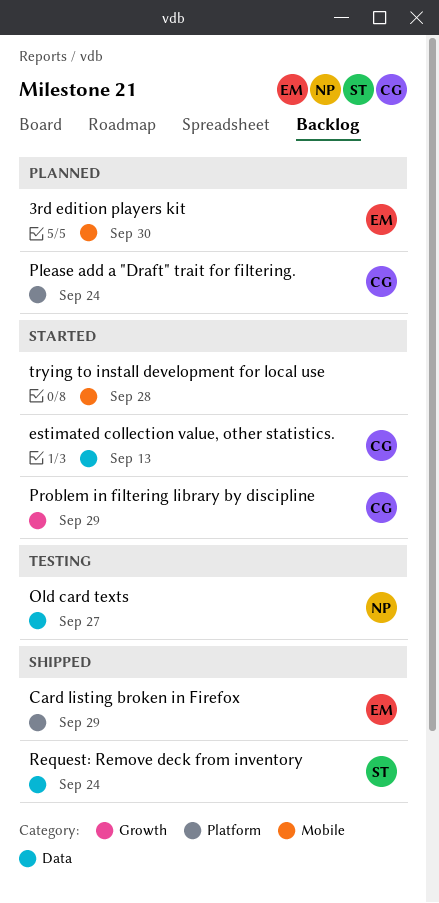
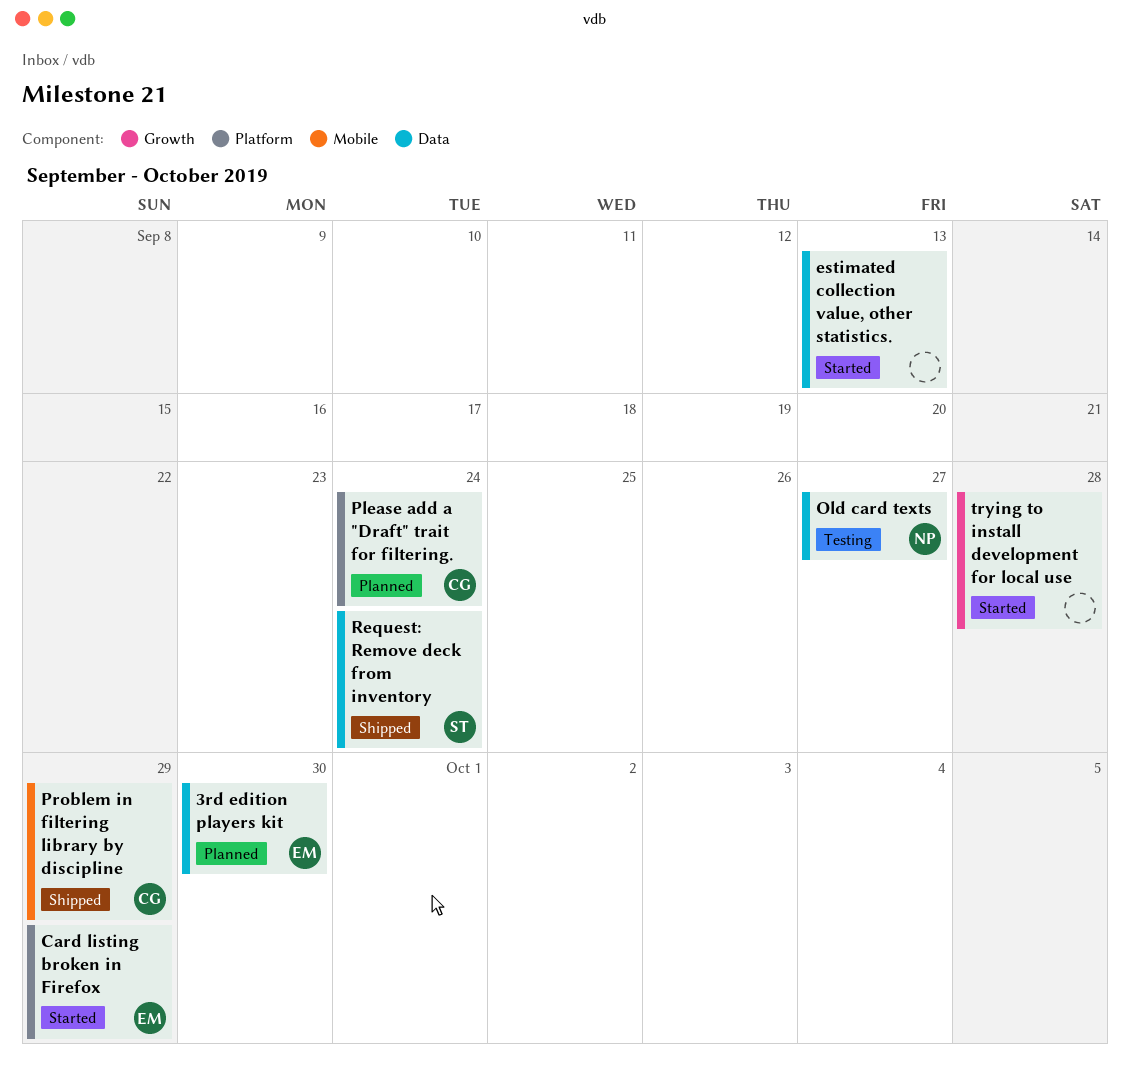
3rd edition players kit, label: Mobile -> Data
Card listing broken in Firefox, status: Shipped -> Started
estimated collection value, other statistics., owner: CG -> none
Problem in filtering library by discipline, status: Started -> Shipped
Problem in filtering library by discipline, label: Growth -> Mobile
trying to install development for local use, label: Mobile -> Growth

